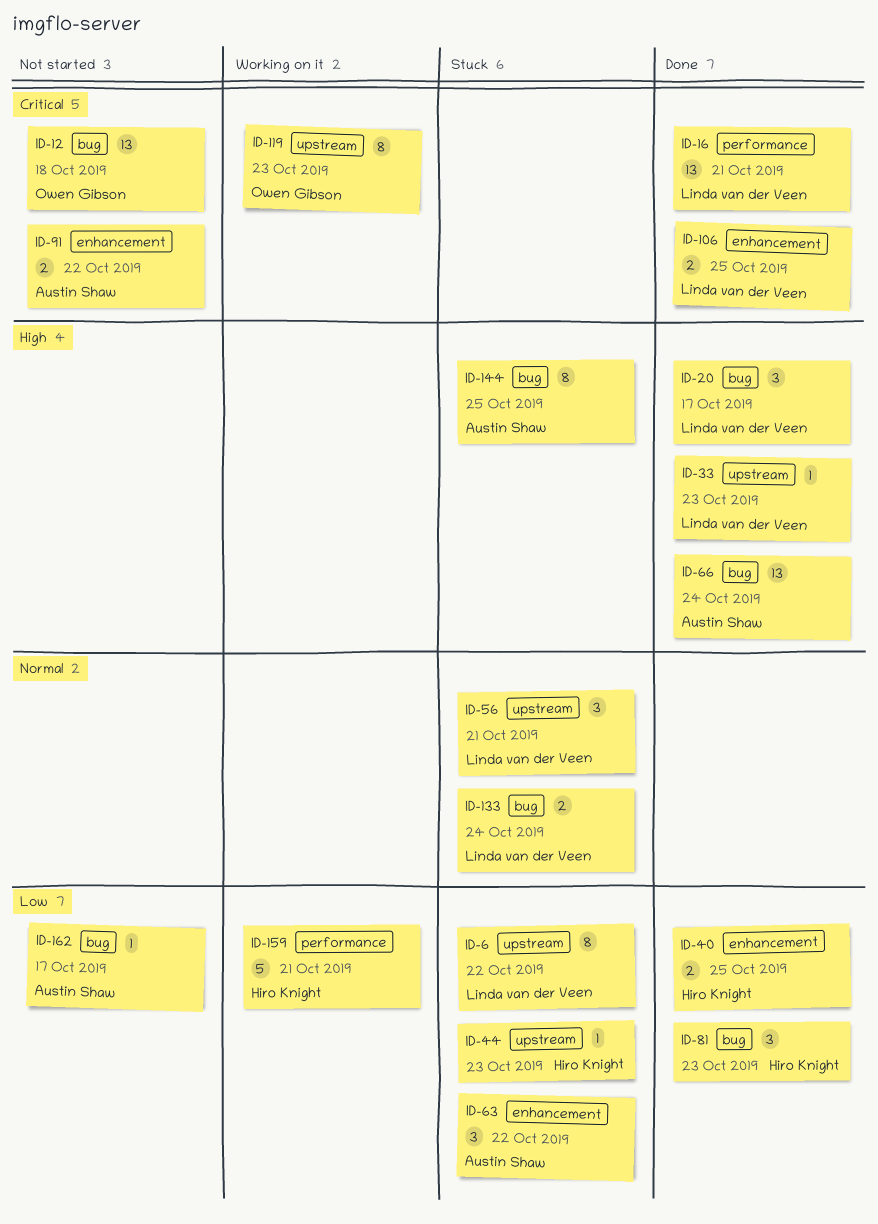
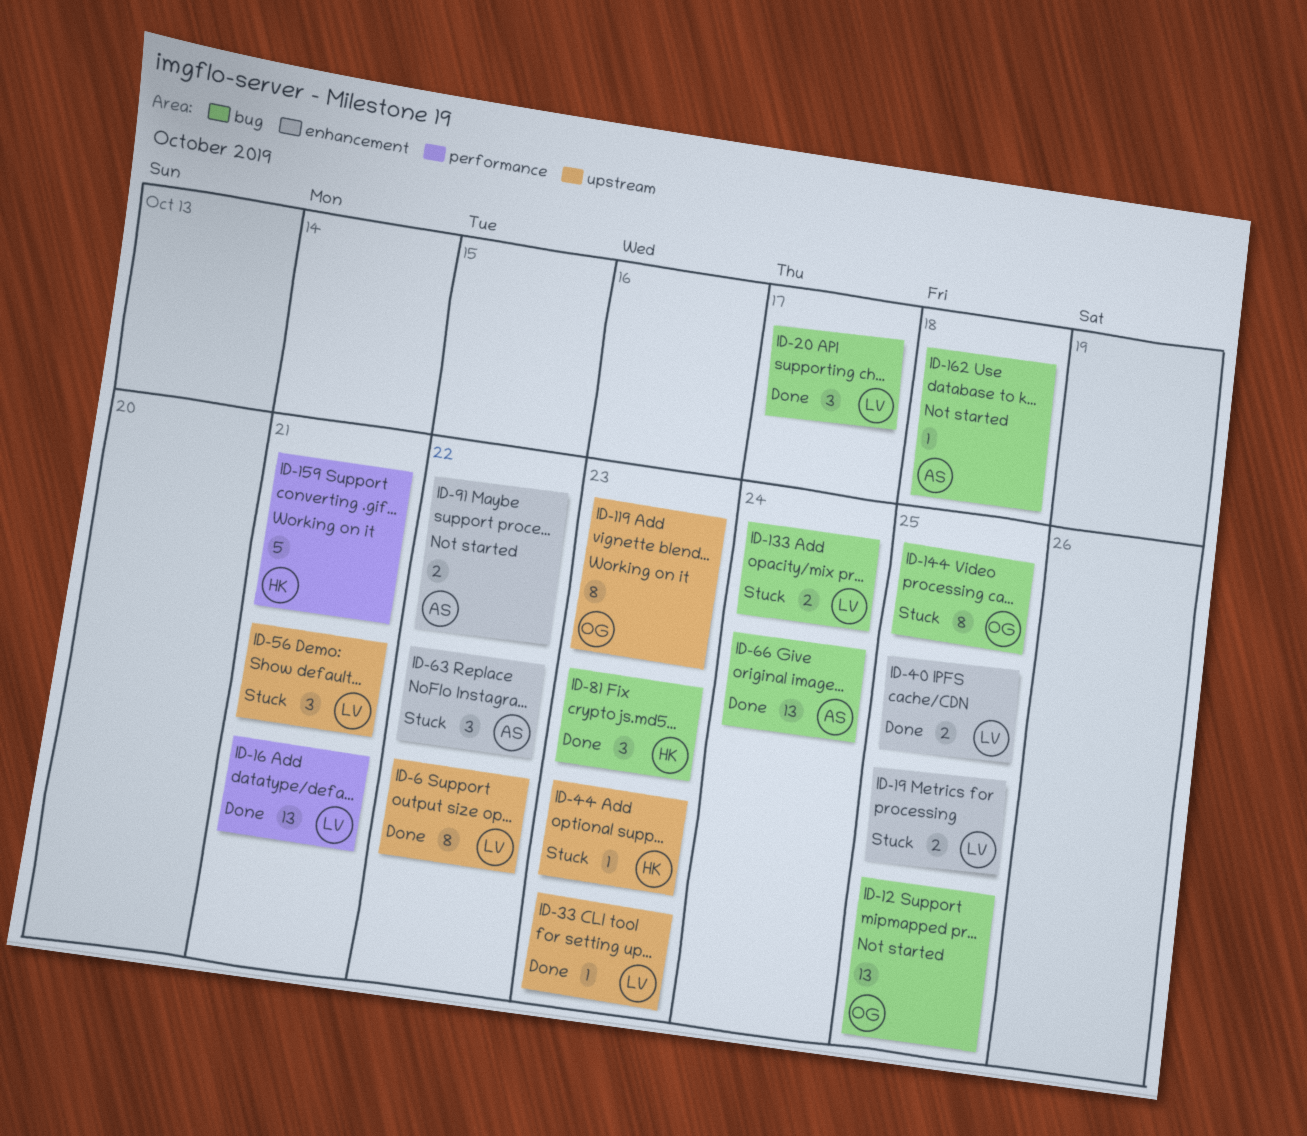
ID-6, status: Stuck -> Done
ID-12, due: Oct 18 -> Oct 25
ID-19: none -> present
ID-40, owner: Hiro Knight -> Linda van der Veen
ID-106: present -> none
ID-144, owner: Austin Shaw -> Owen Gibson
ID-162, due: Oct 17 -> Oct 18

